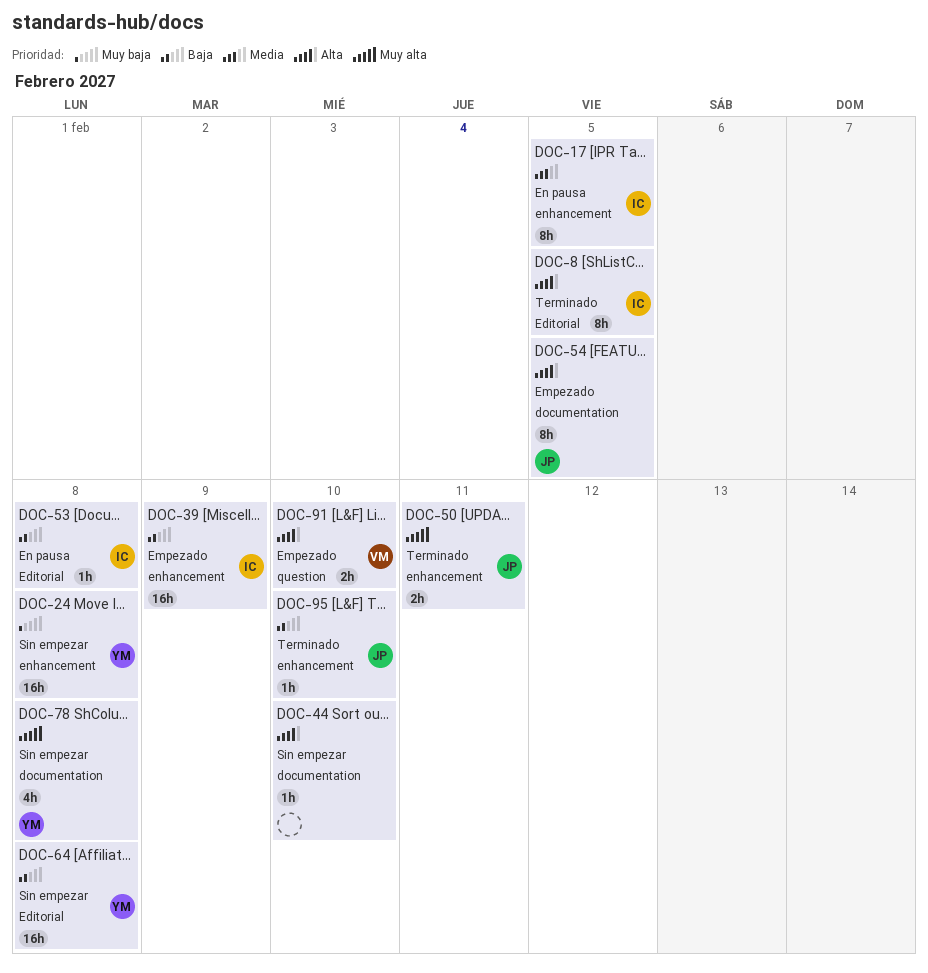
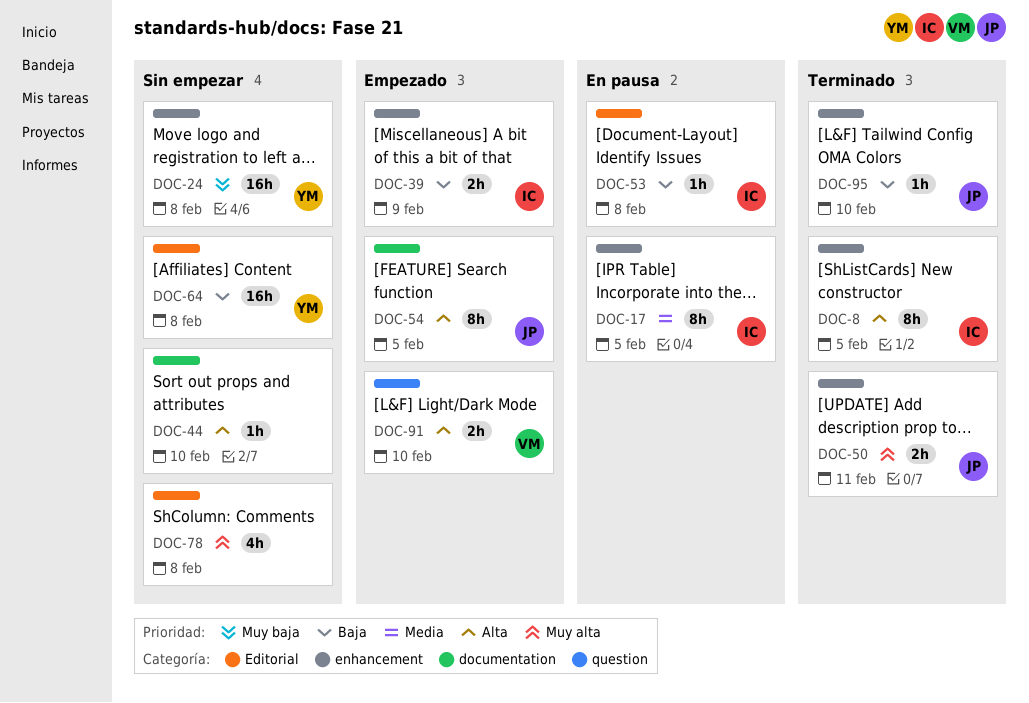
DOC-8, label: Editorial -> enhancement
DOC-39, estimate: 16h -> 2h
DOC-78, owner: YM -> none
DOC-78, label: documentation -> Editorial

